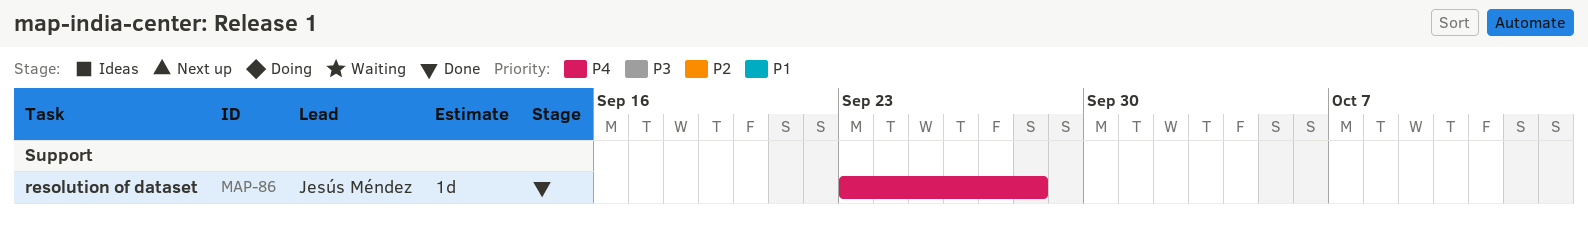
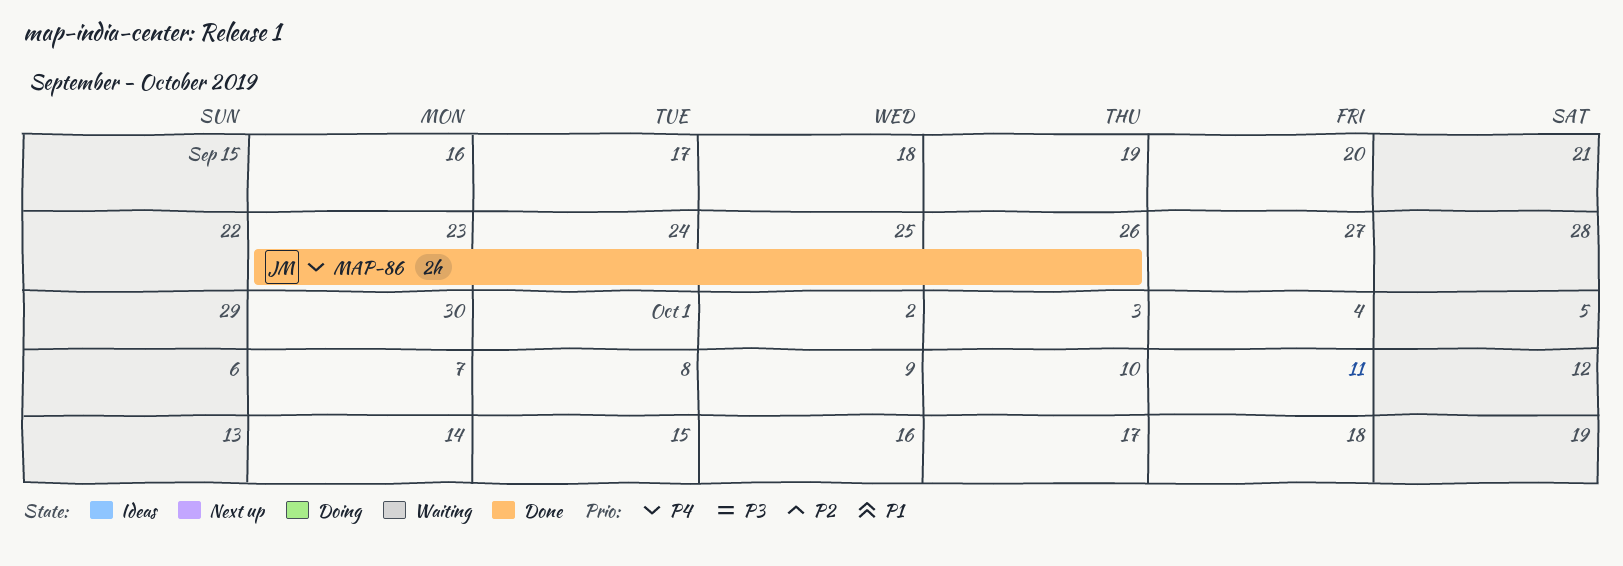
MAP-86, estimate: 1d -> 2h
MAP-86, due: Sep 28 -> Sep 26

